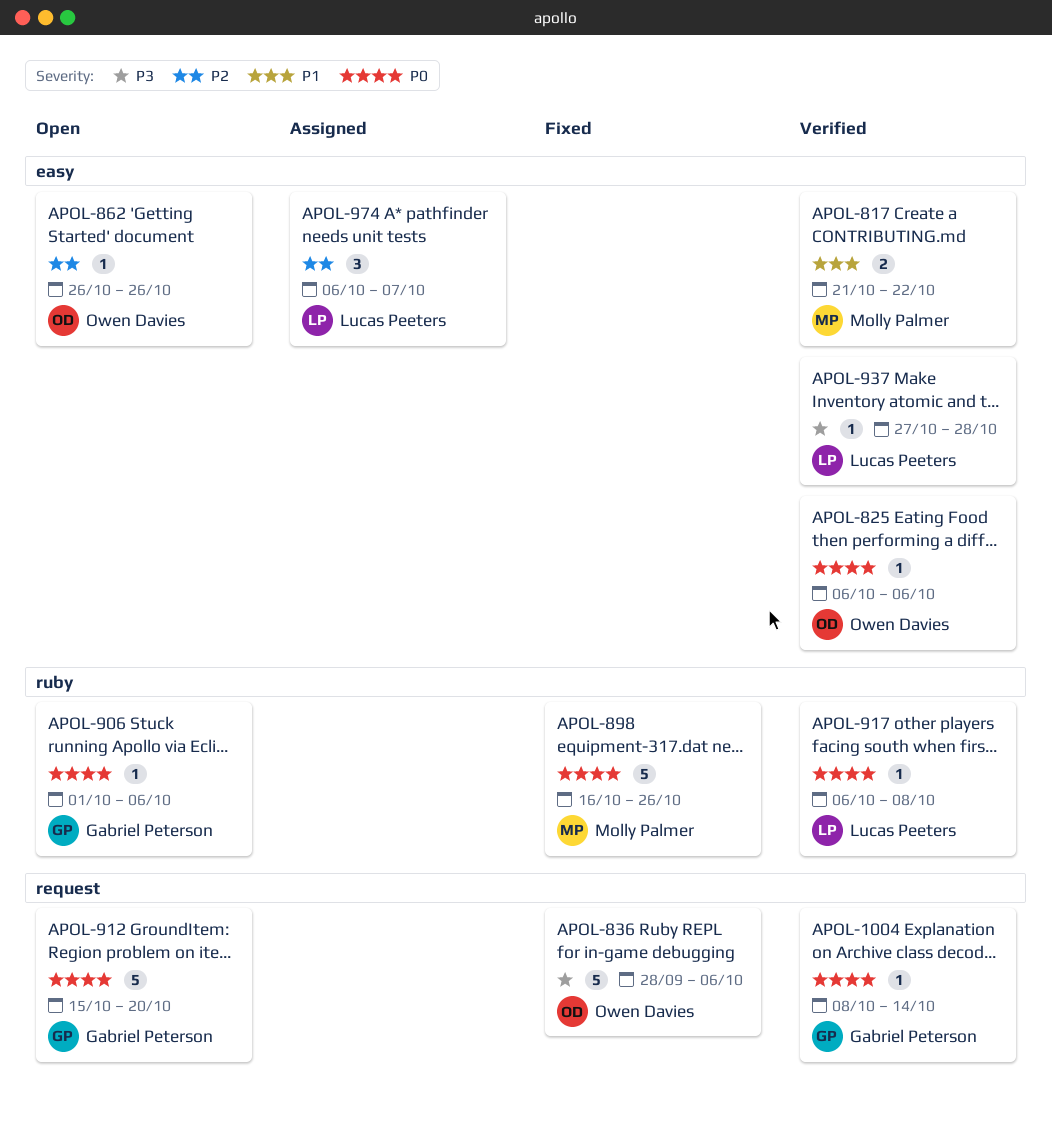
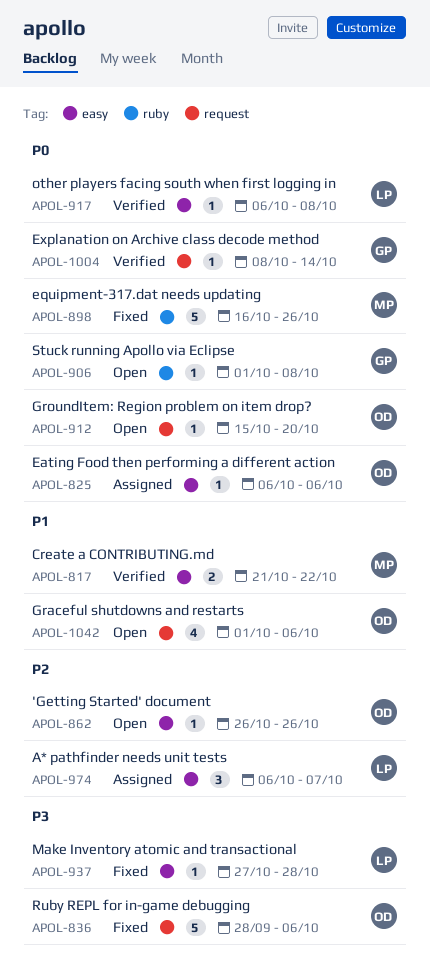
APOL-825, status: Verified -> Assigned
APOL-906, due: Oct 6 -> Oct 8
APOL-912, owner: Gabriel Peterson -> Owen Davies
APOL-912, estimate: 5 -> 1
APOL-917, label: ruby -> easy
APOL-937, status: Verified -> Fixed
APOL-1042: none -> present

